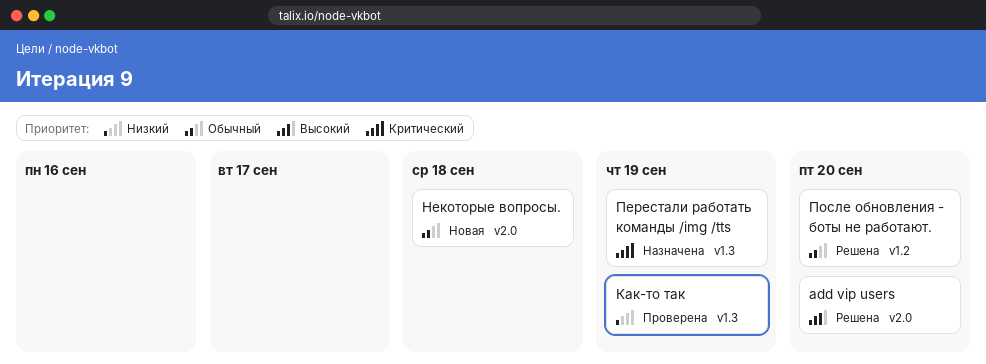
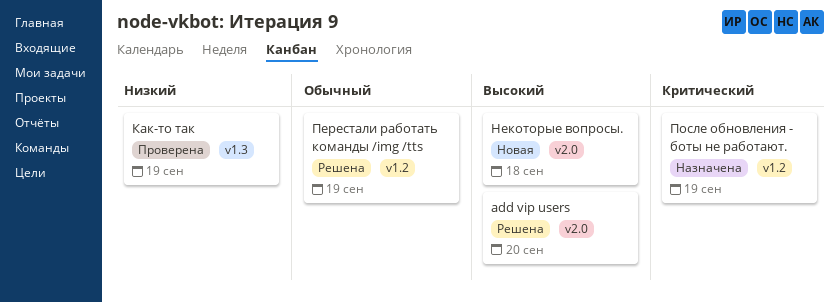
Некоторые вопросы., priority: Обычный -> Высокий
Перестали работать команды /img /tts, status: Назначена -> Решена
Перестали работать команды /img /tts, priority: Критический -> Обычный
Перестали работать команды /img /tts, label: v1.3 -> v1.2
После обновления - боты не работают., status: Решена -> Назначена
После обновления - боты не работают., priority: Обычный -> Критический
После обновления - боты не работают., due: Sep 20 -> Sep 19

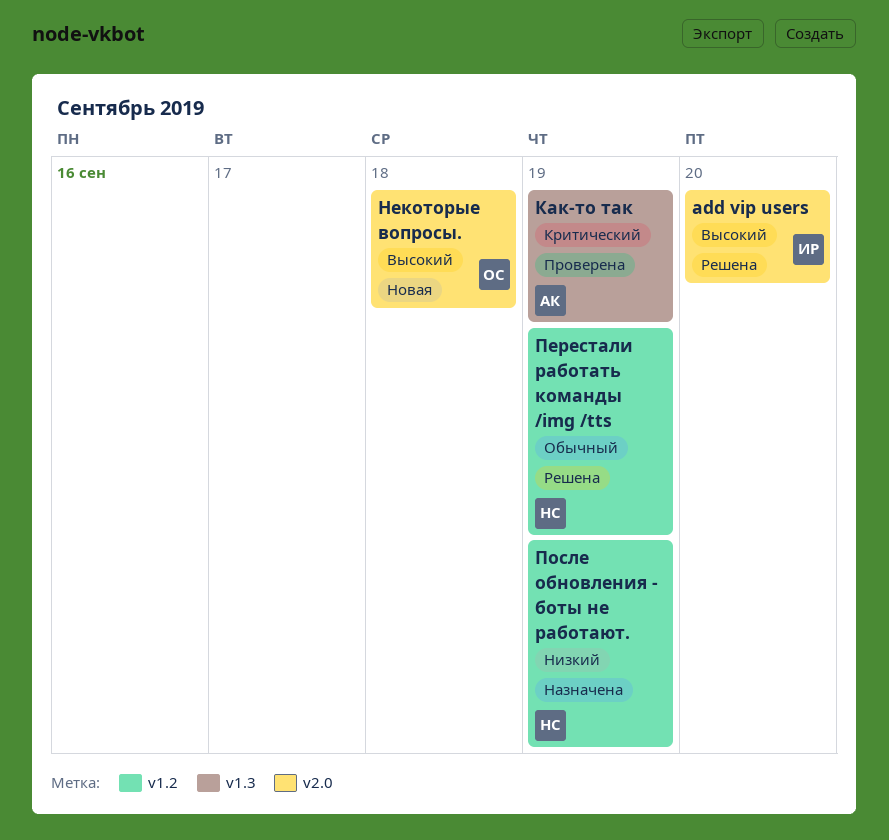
Как-то так, priority: Низкий -> Критический
После обновления - боты не работают., priority: Критический -> Низкий

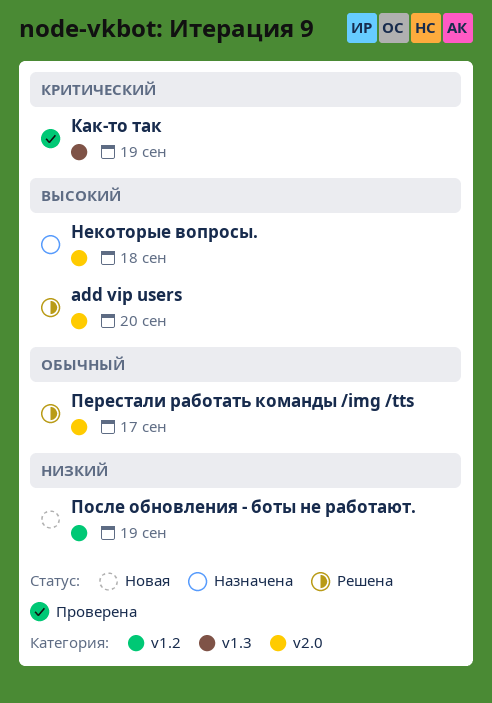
Некоторые вопросы., status: Новая -> Назначена
Перестали работать команды /img /tts, label: v1.2 -> v2.0
Перестали работать команды /img /tts, due: Sep 19 -> Sep 17
После обновления - боты не работают., status: Назначена -> Новая

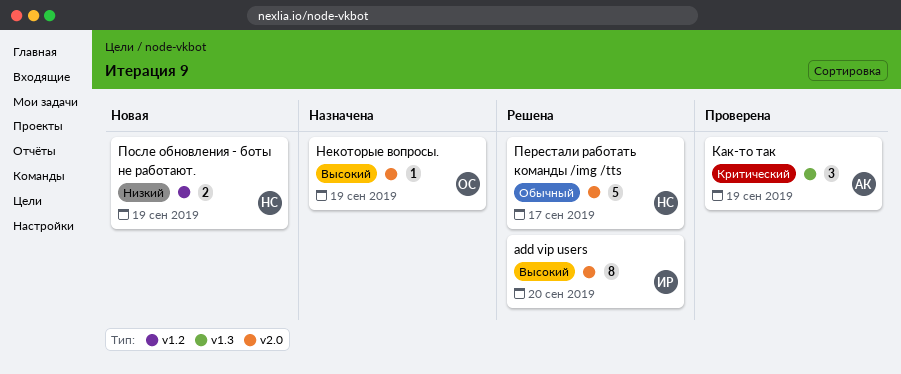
Некоторые вопросы., due: Sep 18 -> Sep 19

